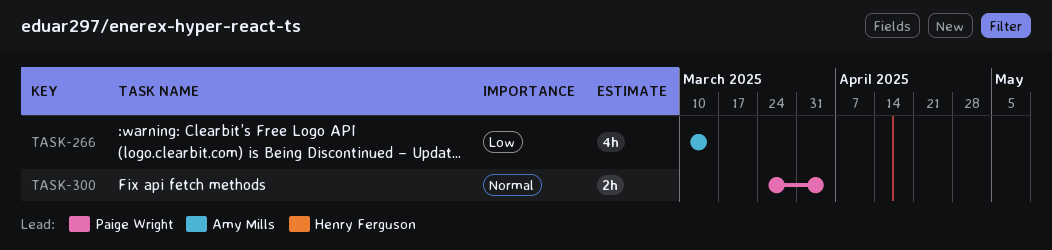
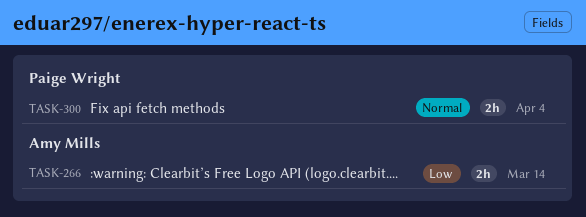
TASK-266, estimate: 4h -> 2h

